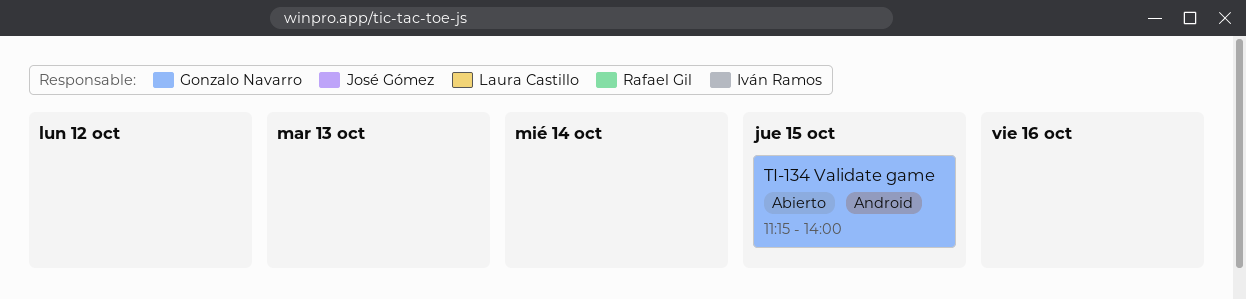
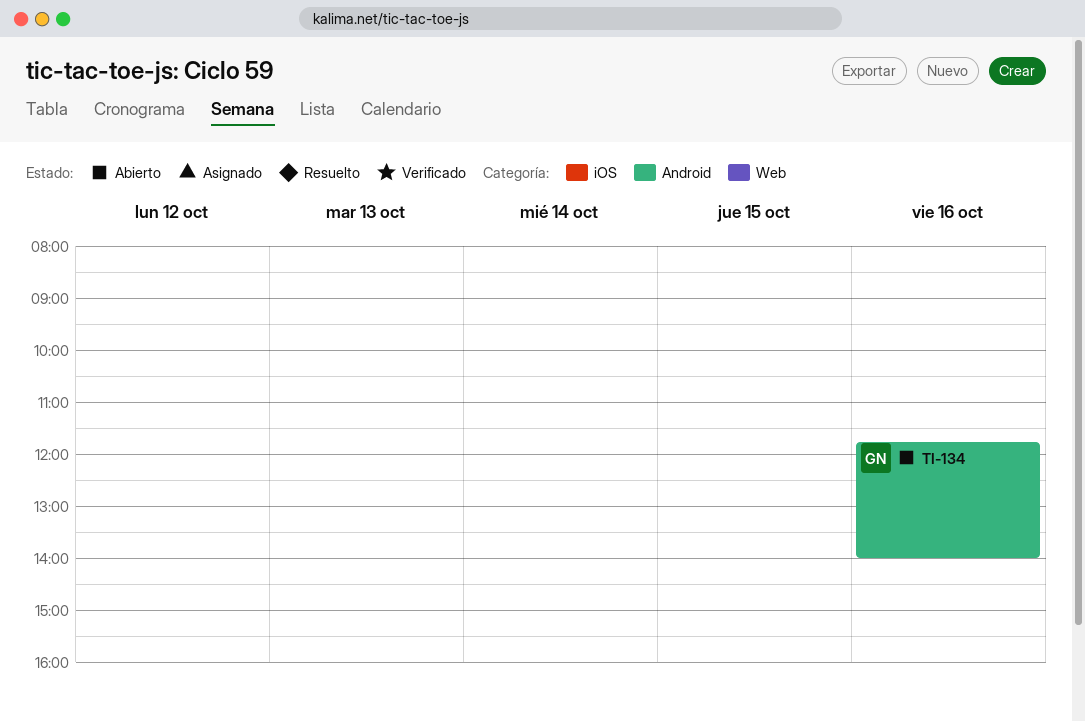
TI-134, day: Oct 15 -> Oct 16
TI-134, begins: 11:15 -> 11:45

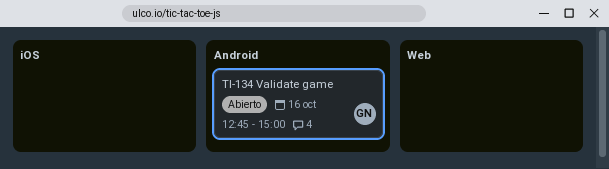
TI-134, begins: 11:45 -> 12:45
TI-134, ends: 14:00 -> 15:00

